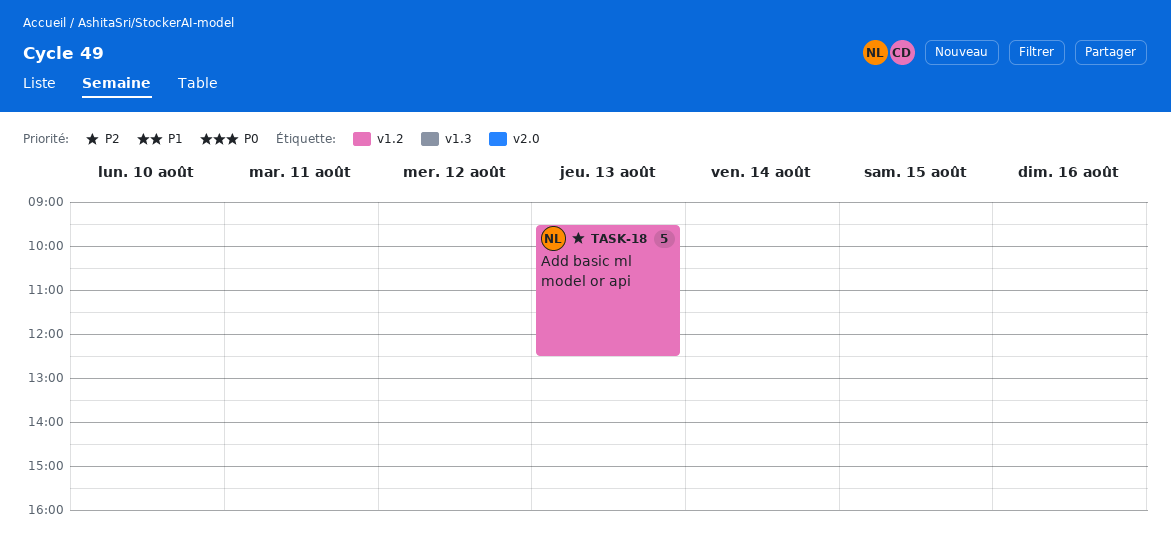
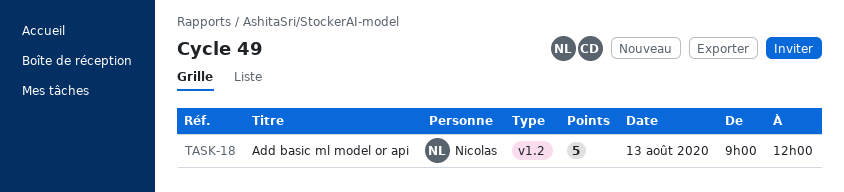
TASK-18, begins: 09:30 -> 09:00
TASK-18, ends: 12:30 -> 12:00

